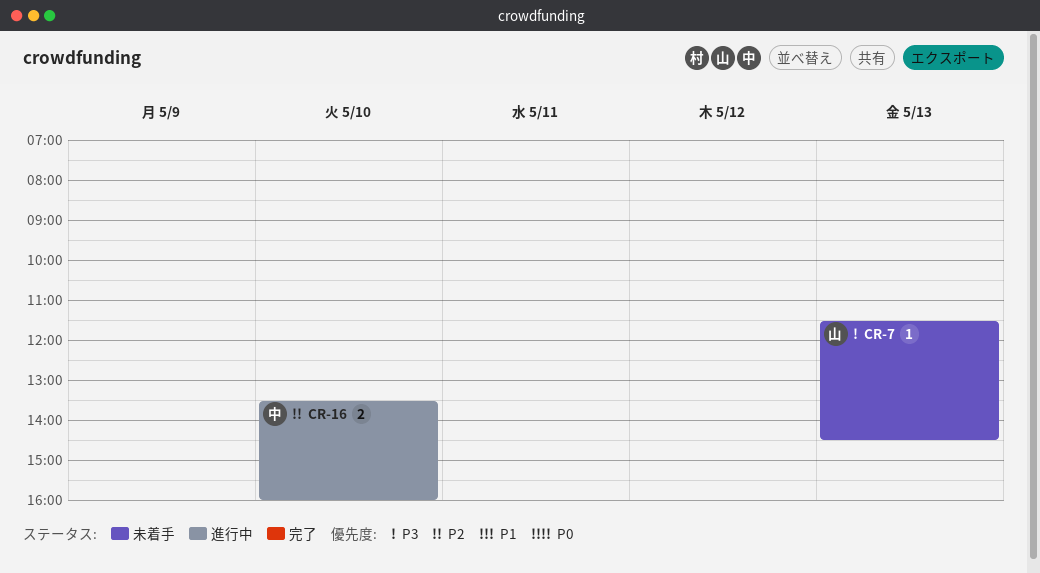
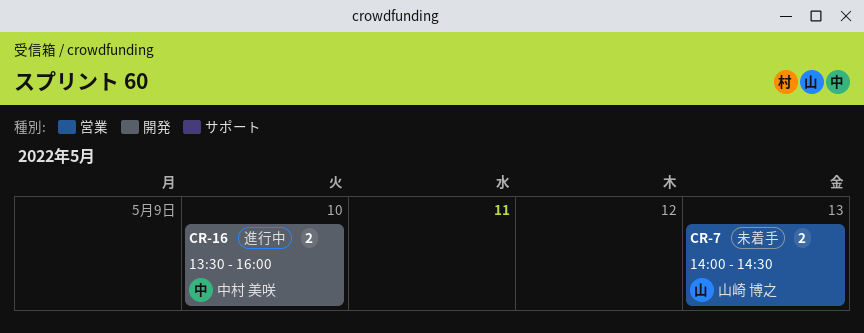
CR-7, estimate: 1 -> 2
CR-7, begins: 11:30 -> 14:00

